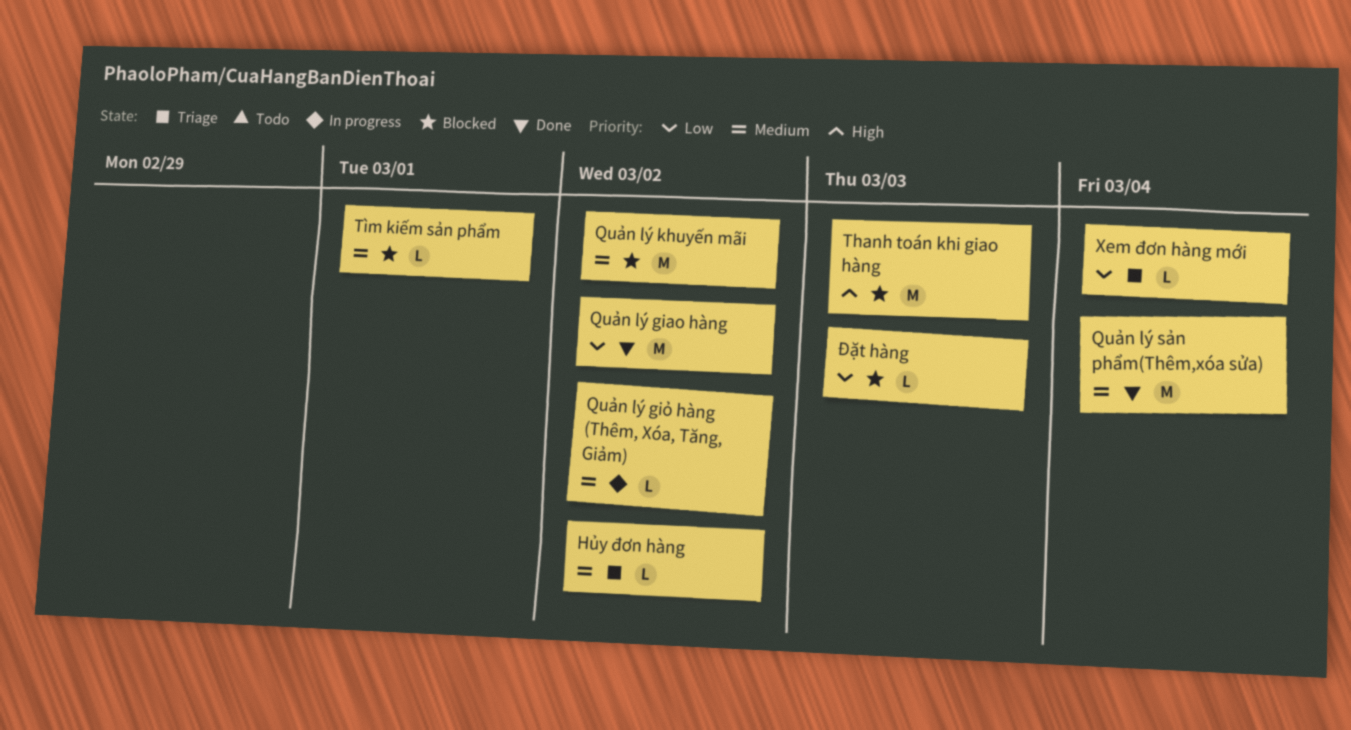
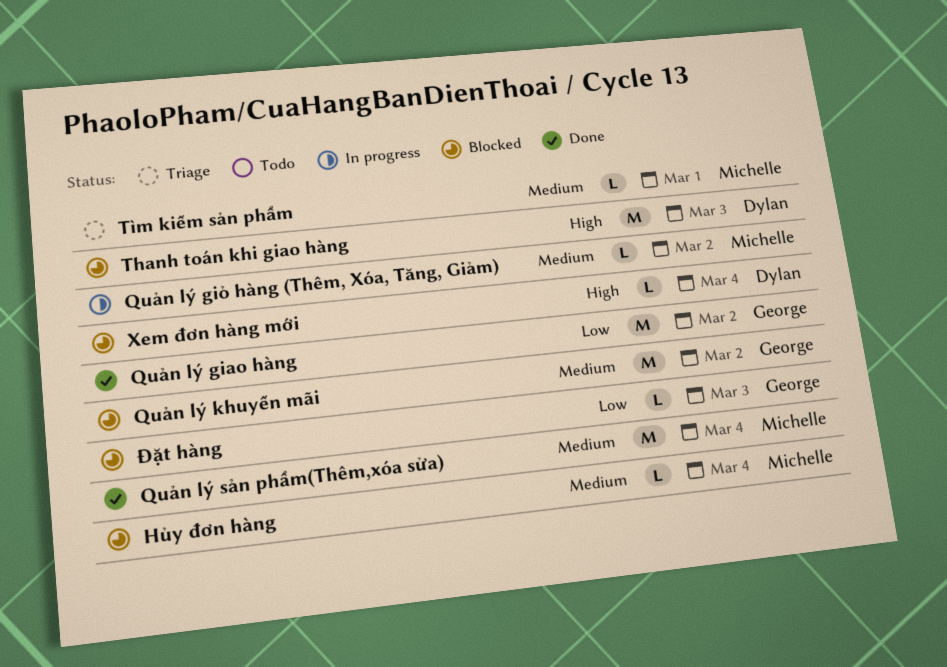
Hủy đơn hàng, status: Triage -> Blocked
Hủy đơn hàng, due: Mar 2 -> Mar 4
Tìm kiếm sản phẩm, status: Blocked -> Triage
Xem đơn hàng mới, status: Triage -> Blocked
Xem đơn hàng mới, priority: Low -> High

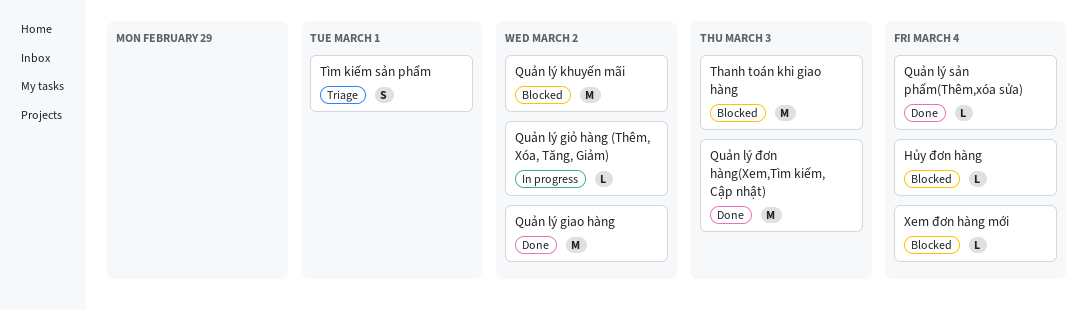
Quản lý sản phẩm(Thêm,xóa sửa), estimate: M -> L
Quản lý đơn hàng(Xem,Tìm kiếm, Cập nhật): none -> present
Tìm kiếm sản phẩm, estimate: L -> S
Đặt hàng: present -> none

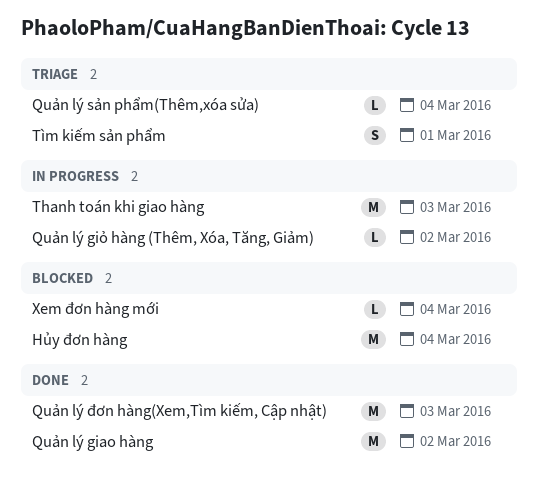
Hủy đơn hàng, estimate: L -> M
Quản lý khuyến mãi: present -> none
Quản lý sản phẩm(Thêm,xóa sửa), status: Done -> Triage
Thanh toán khi giao hàng, status: Blocked -> In progress

